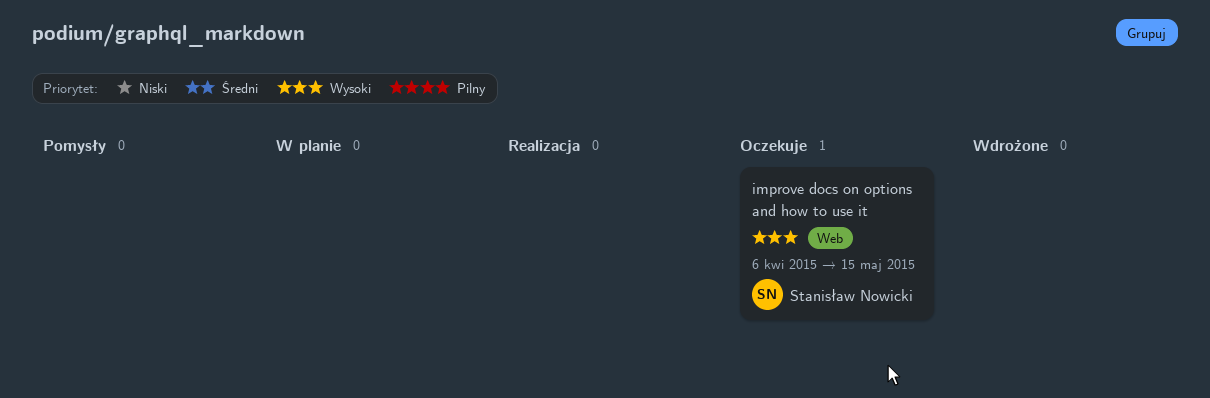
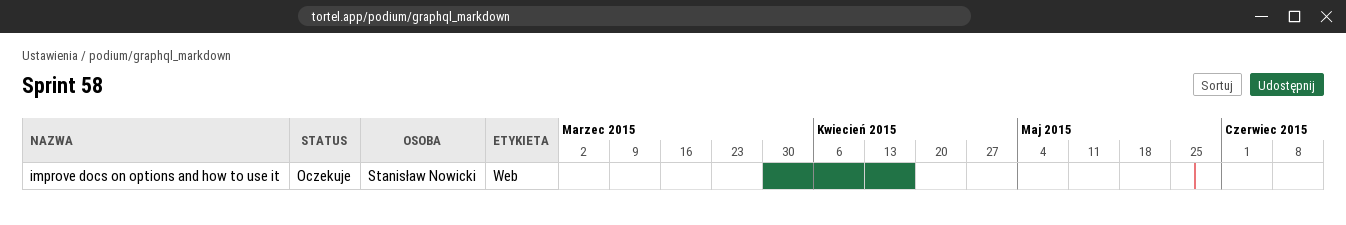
improve docs on options and how to use it, start: Apr 6 -> Mar 30
improve docs on options and how to use it, due: May 15 -> Apr 17

